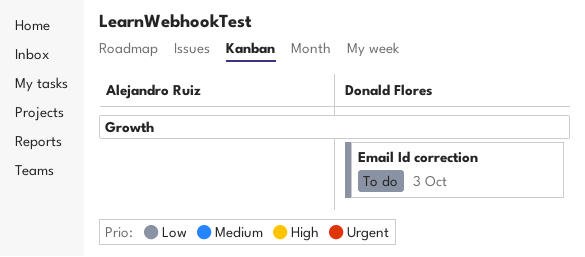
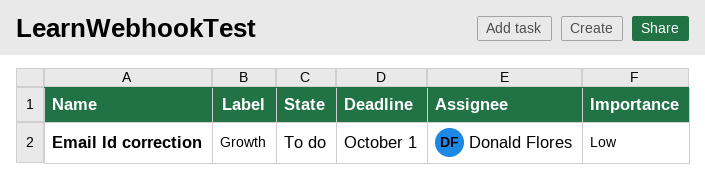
Email Id correction, due: Oct 3 -> Oct 1

